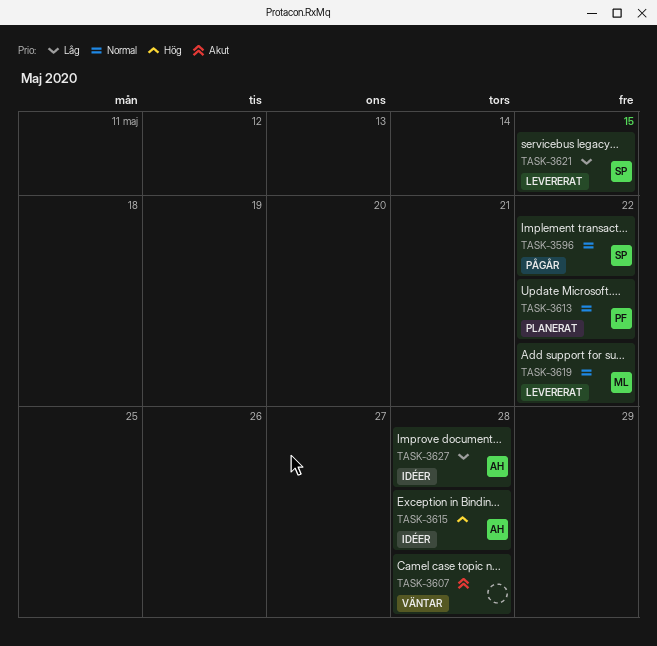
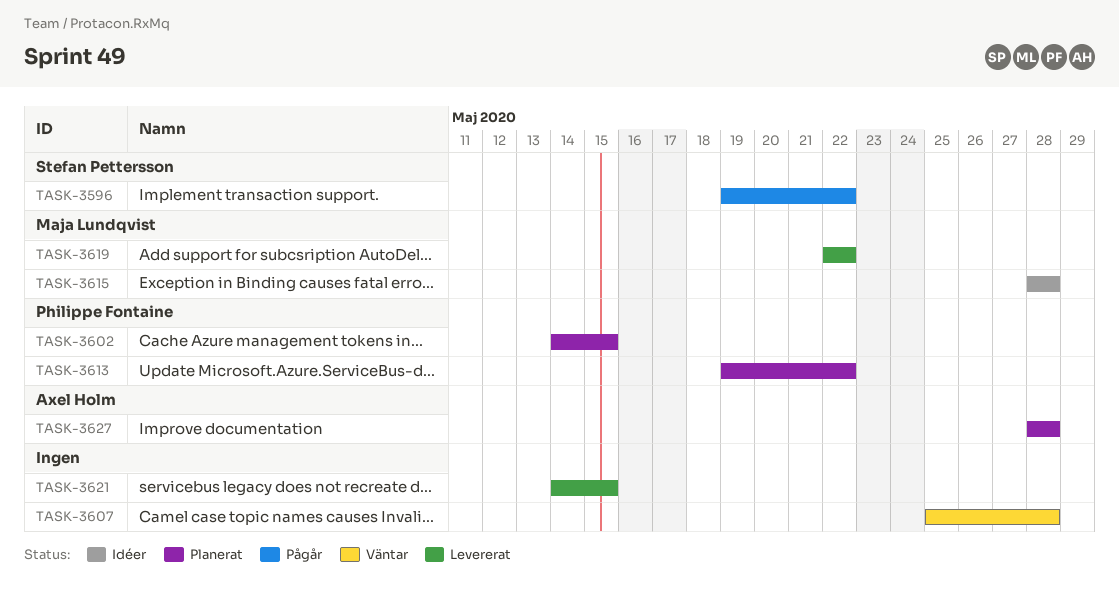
TASK-3602: none -> present
TASK-3615, owner: Axel Holm -> Maja Lundqvist
TASK-3621, owner: Stefan Pettersson -> none
TASK-3627, status: Idéer -> Planerat

